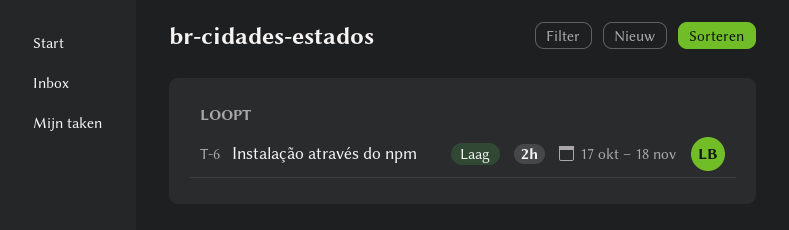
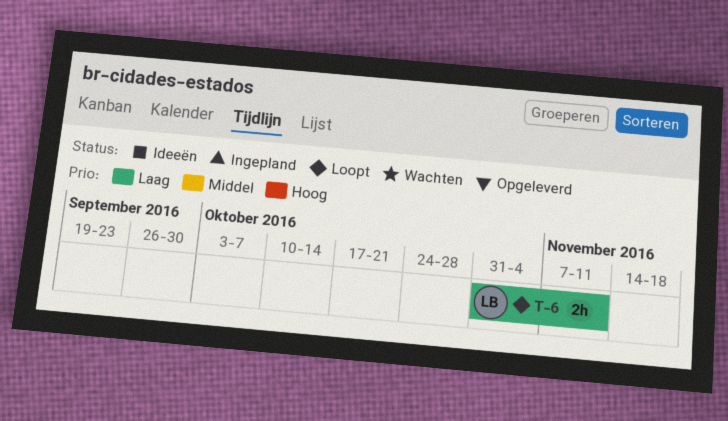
T-6, start: Oct 17 -> Oct 31
T-6, due: Nov 18 -> Nov 11

